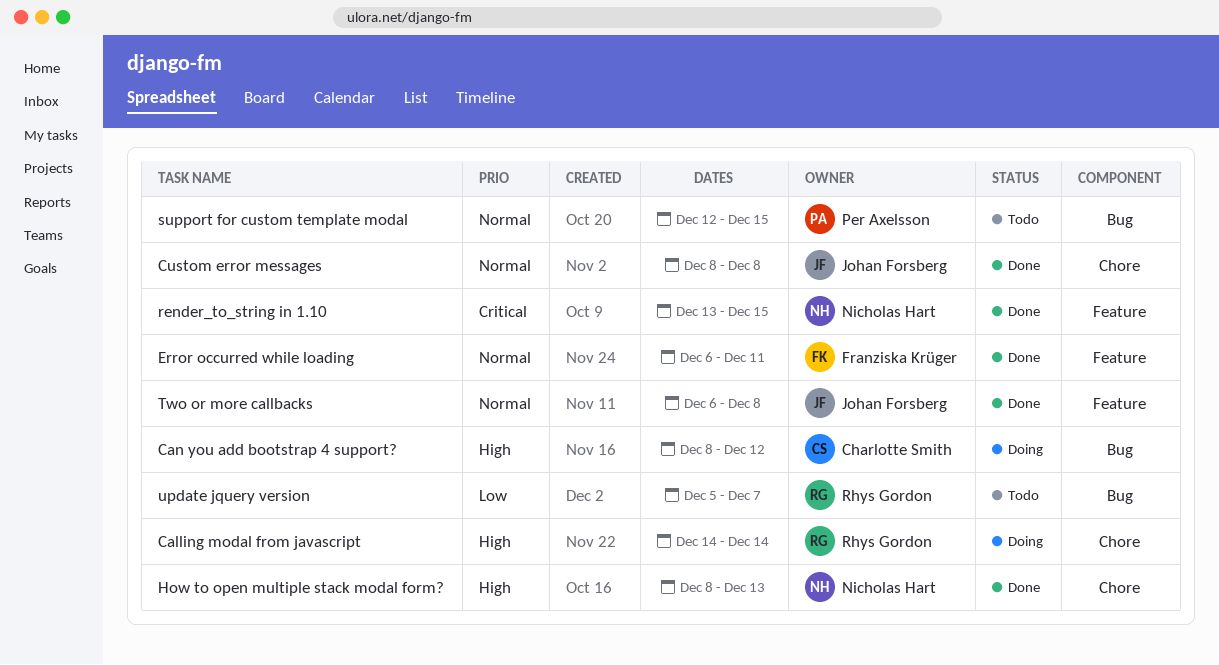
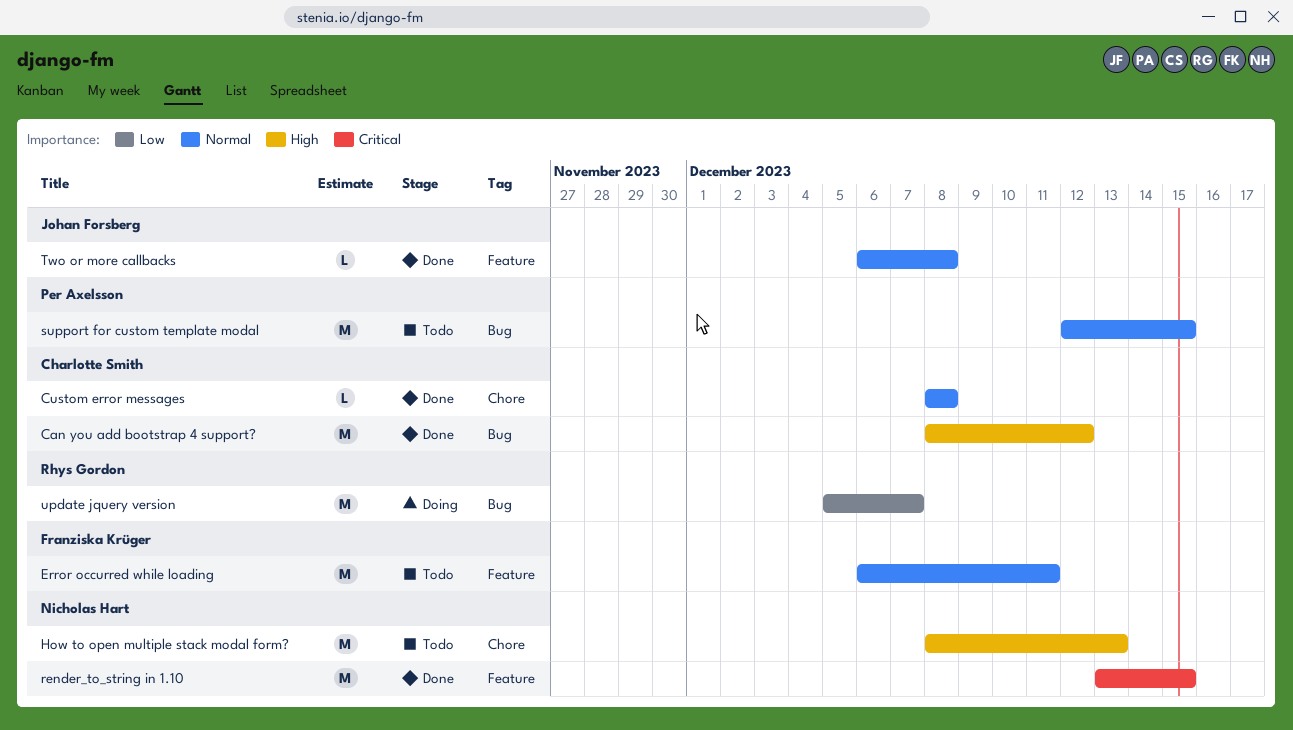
Calling modal from javascript: present -> none
Can you add bootstrap 4 support?, status: Doing -> Done
Custom error messages, owner: Johan Forsberg -> Charlotte Smith
Error occurred while loading, status: Done -> Todo
How to open multiple stack modal form?, status: Done -> Todo
update jquery version, status: Todo -> Doing

